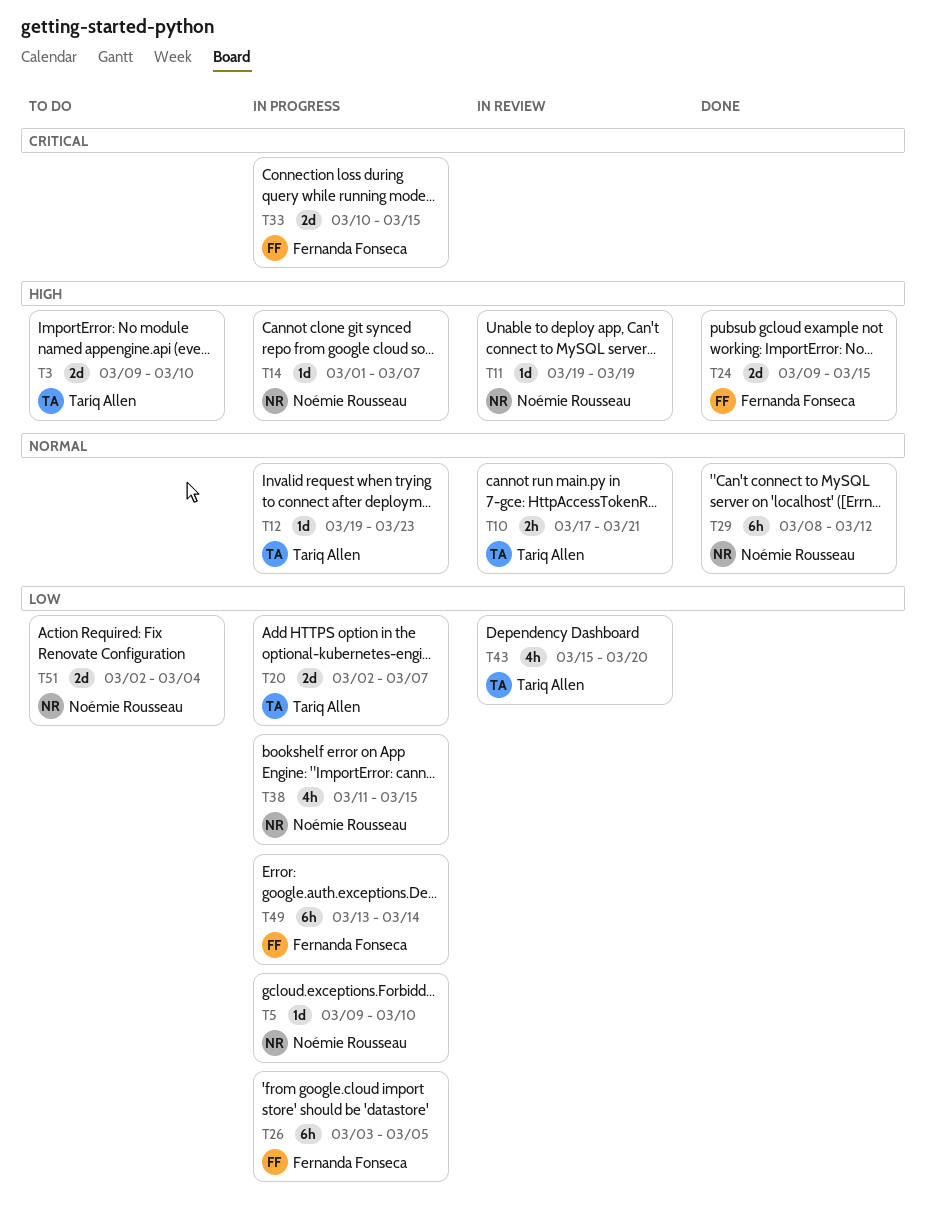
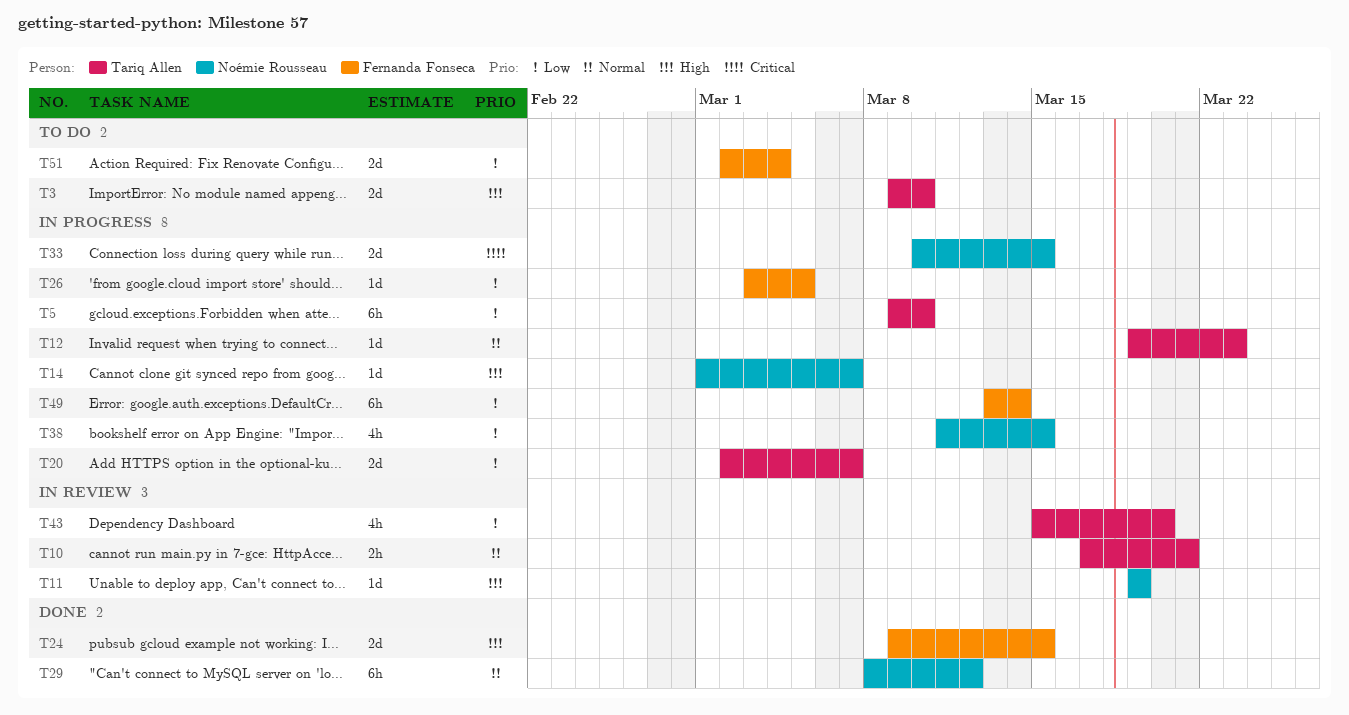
T5, owner: Noémie Rousseau -> Tariq Allen
T5, estimate: 1d -> 6h
T26, estimate: 6h -> 1d
T33, owner: Fernanda Fonseca -> Noémie Rousseau
T51, owner: Noémie Rousseau -> Fernanda Fonseca

